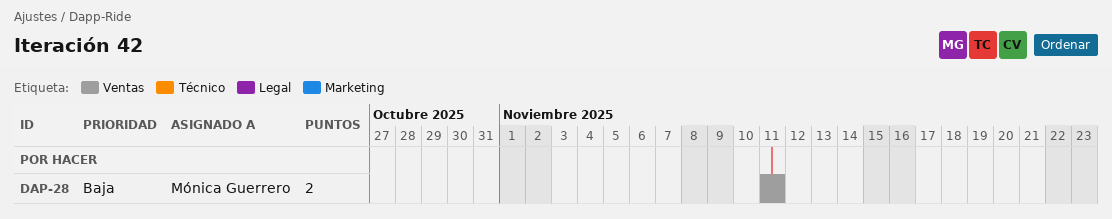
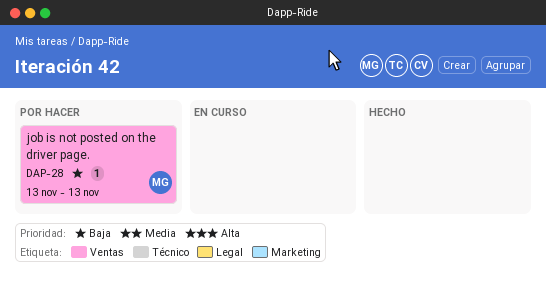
DAP-28, estimate: 2 -> 1
DAP-28, start: Nov 11 -> Nov 13
DAP-28, due: Nov 11 -> Nov 13

